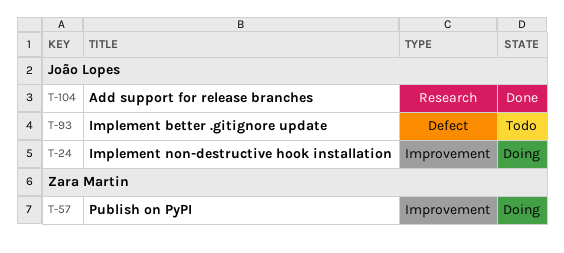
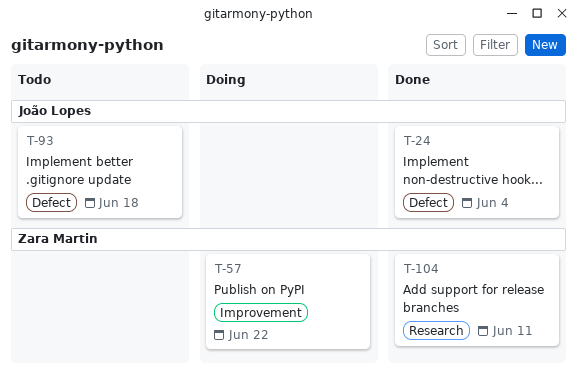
T-24, status: Doing -> Done
T-24, label: Improvement -> Defect
T-104, owner: João Lopes -> Zara Martin

